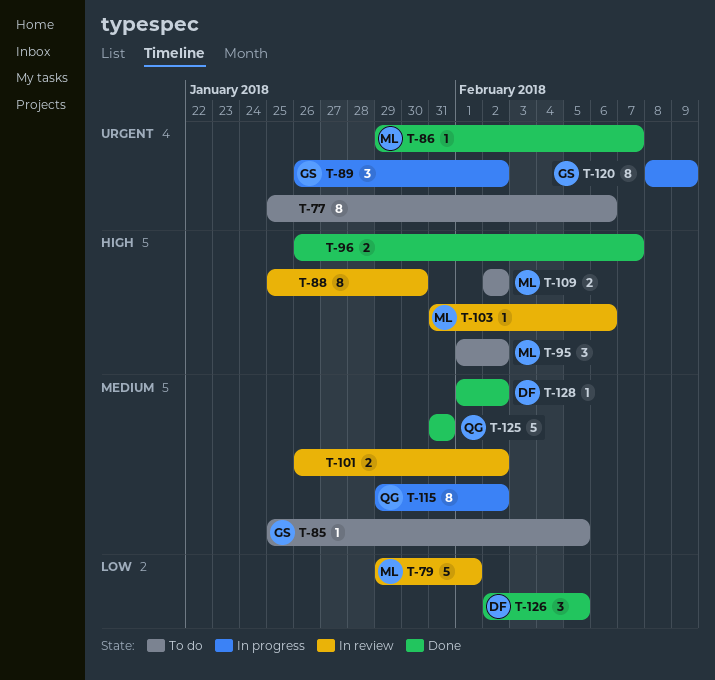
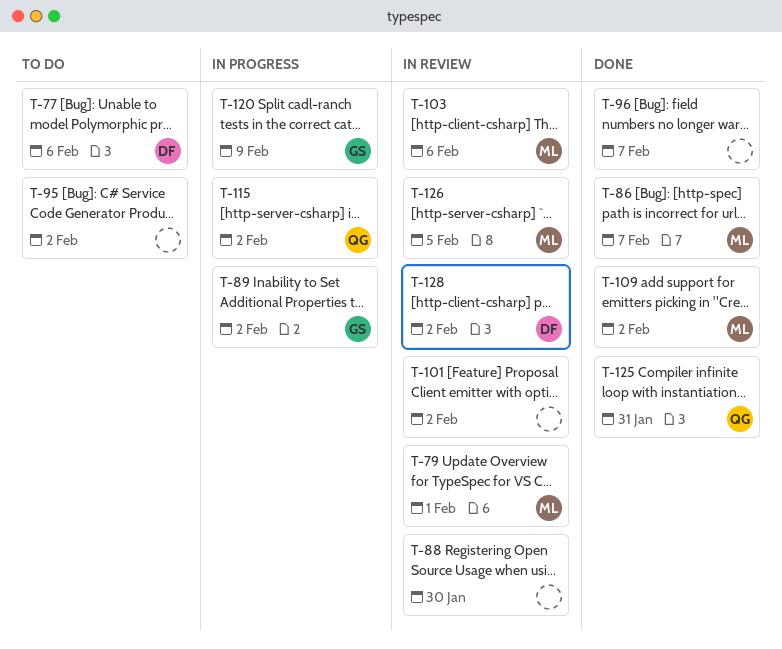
T-77, owner: none -> DF
T-85: present -> none
T-95, owner: ML -> none
T-109, status: To do -> Done
T-126, status: Done -> In review
T-126, owner: DF -> ML
T-128, status: Done -> In review

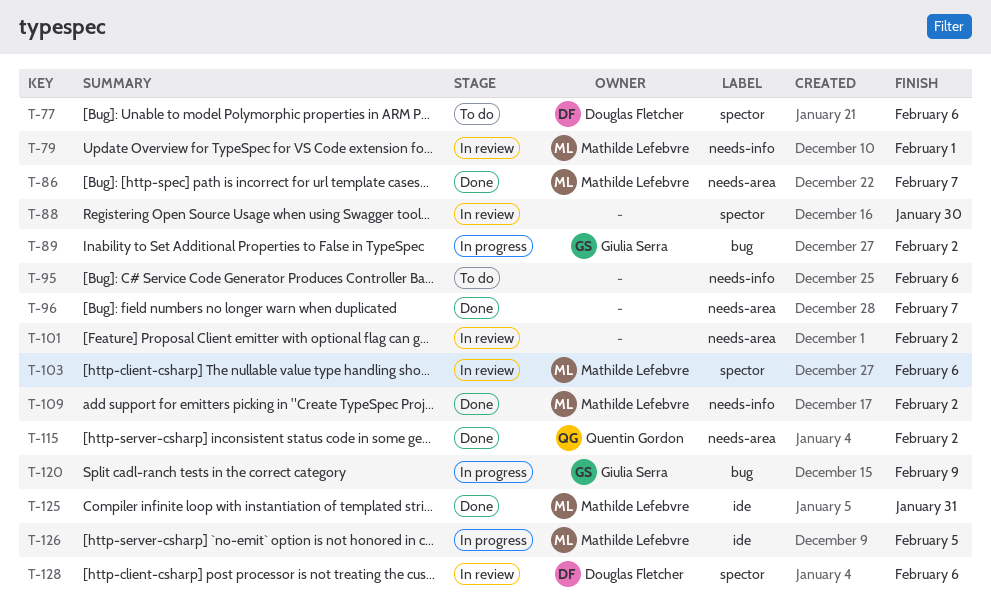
T-95, due: Feb 2 -> Feb 6
T-115, status: In progress -> Done
T-125, owner: Quentin Gordon -> Mathilde Lefebvre
T-126, status: In review -> In progress
T-128, due: Feb 2 -> Feb 6

